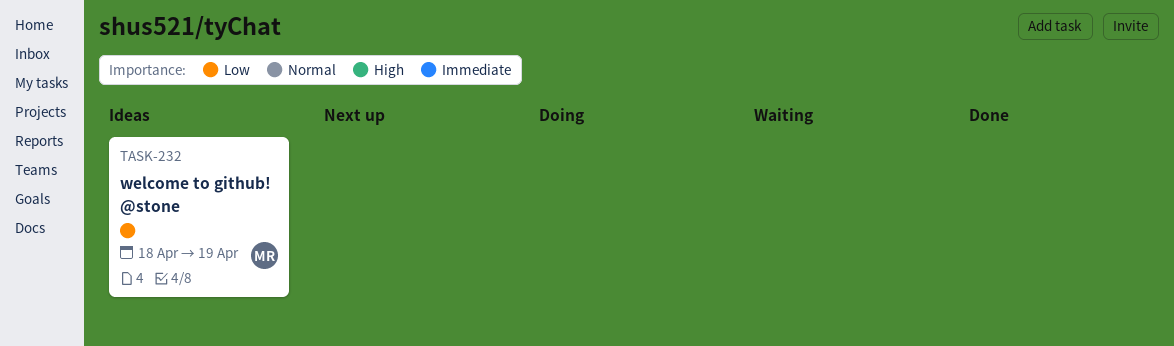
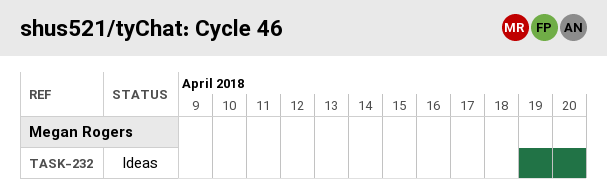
TASK-232, start: Apr 18 -> Apr 19
TASK-232, due: Apr 19 -> Apr 20

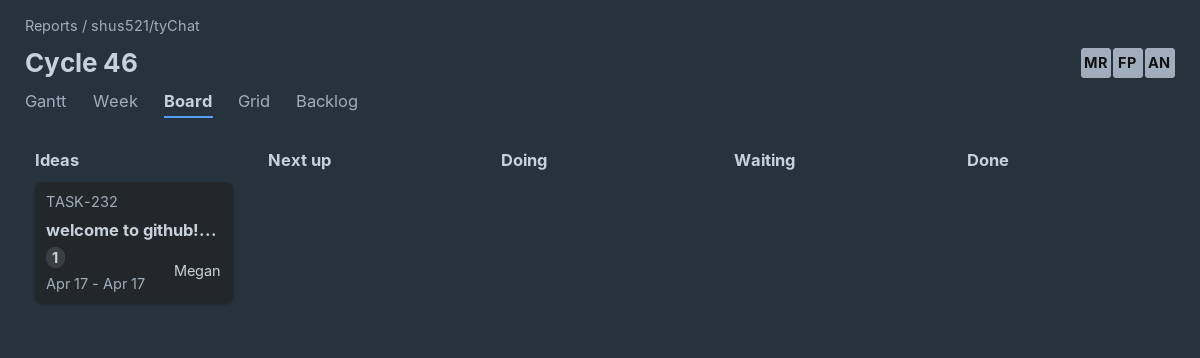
TASK-232, start: Apr 19 -> Apr 17
TASK-232, due: Apr 20 -> Apr 17

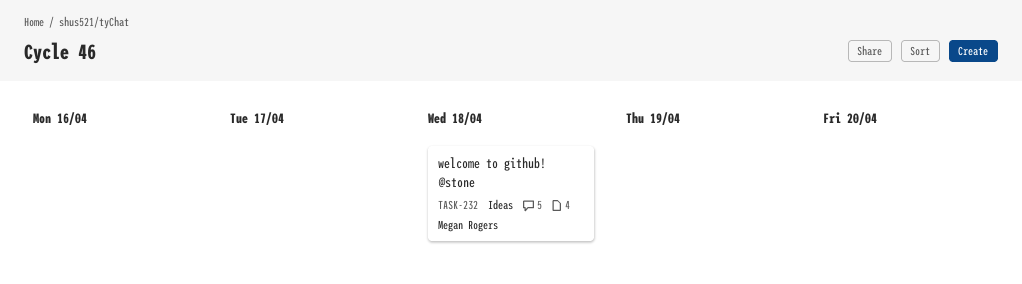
TASK-232, due: Apr 17 -> Apr 18

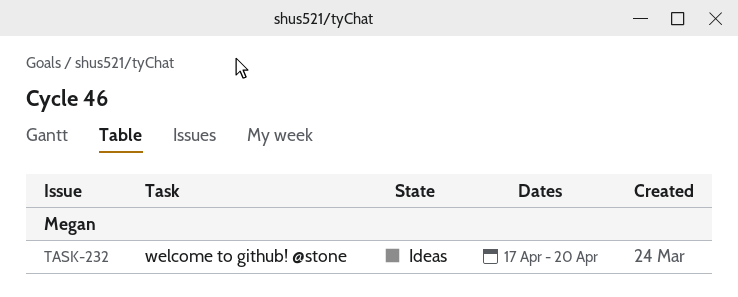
TASK-232, due: Apr 18 -> Apr 20

